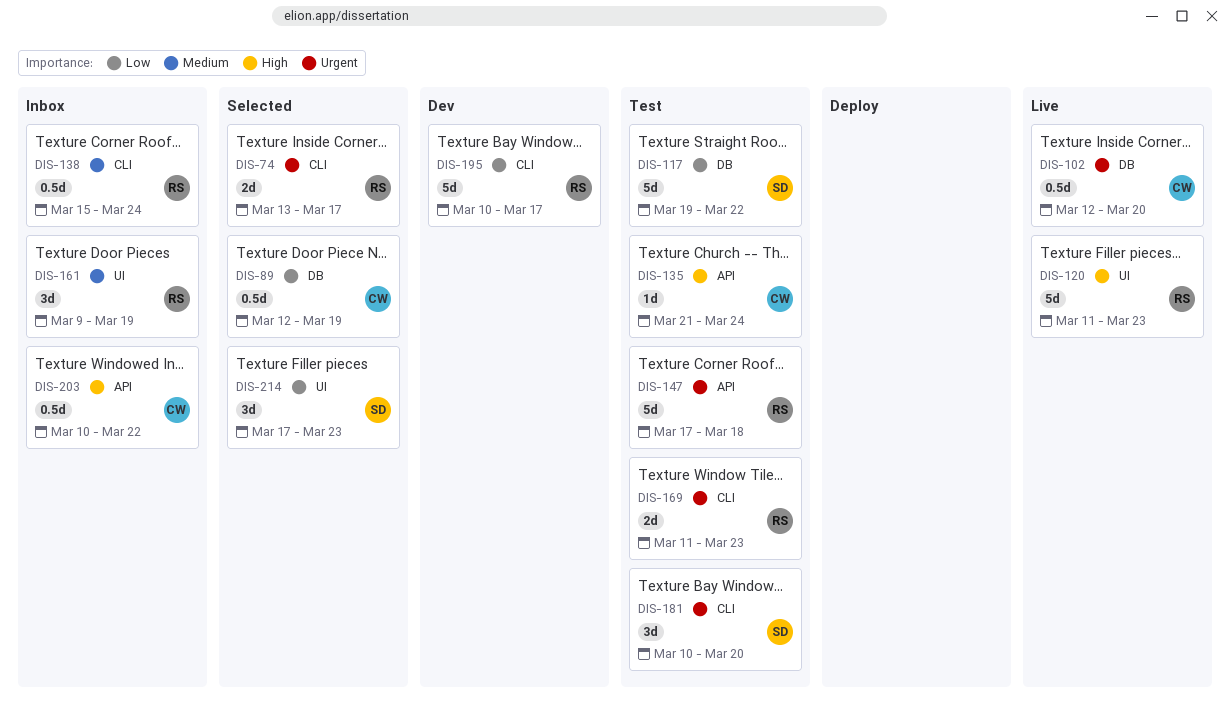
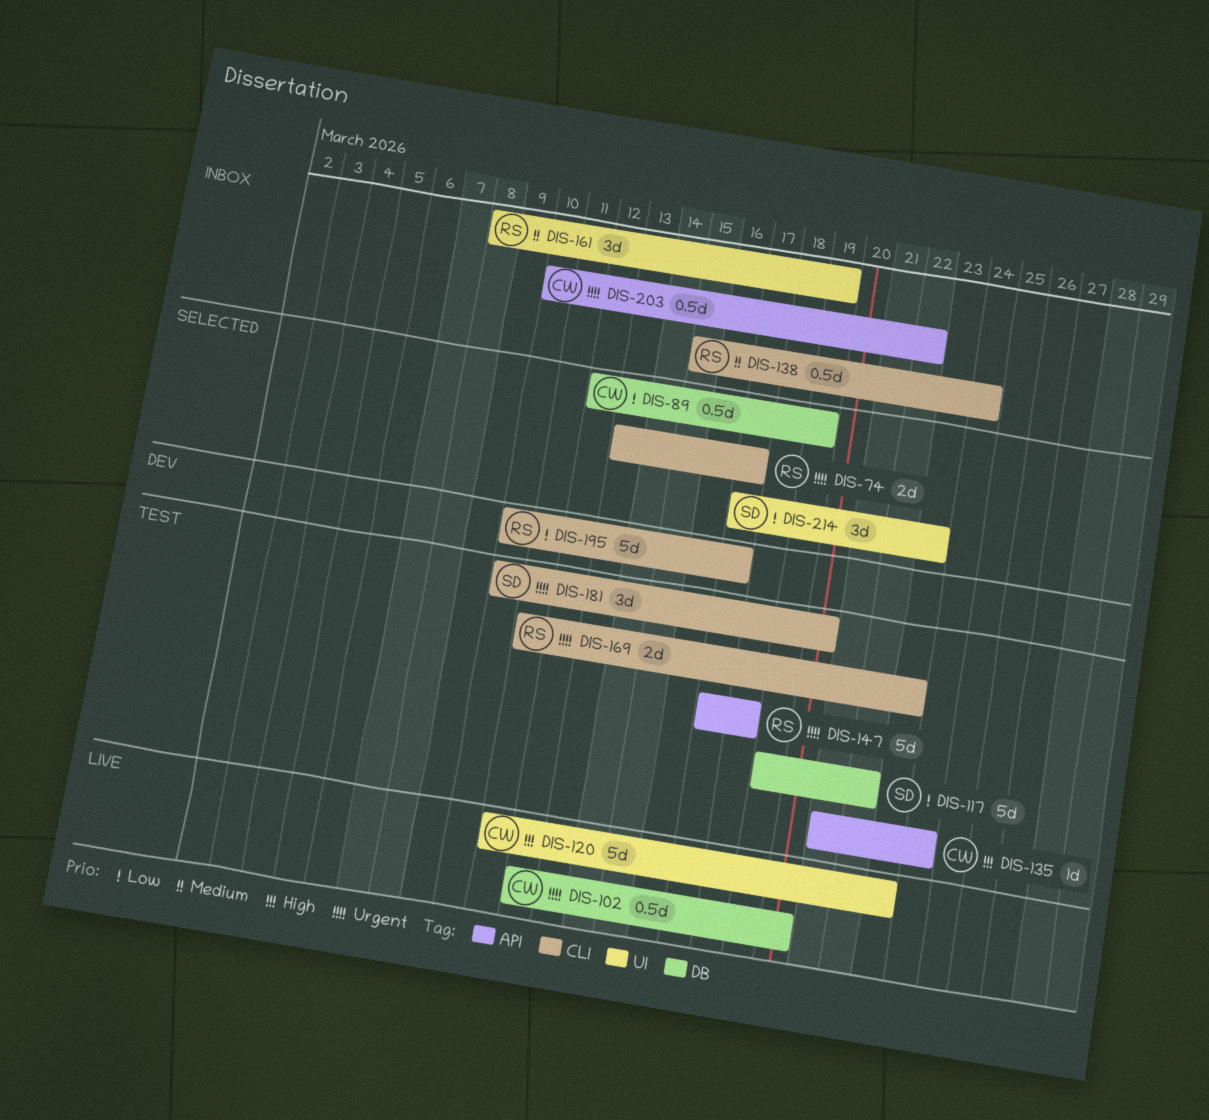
DIS-120, owner: RS -> CW
DIS-161, start: Mar 9 -> Mar 8
DIS-203, priority: High -> Urgent

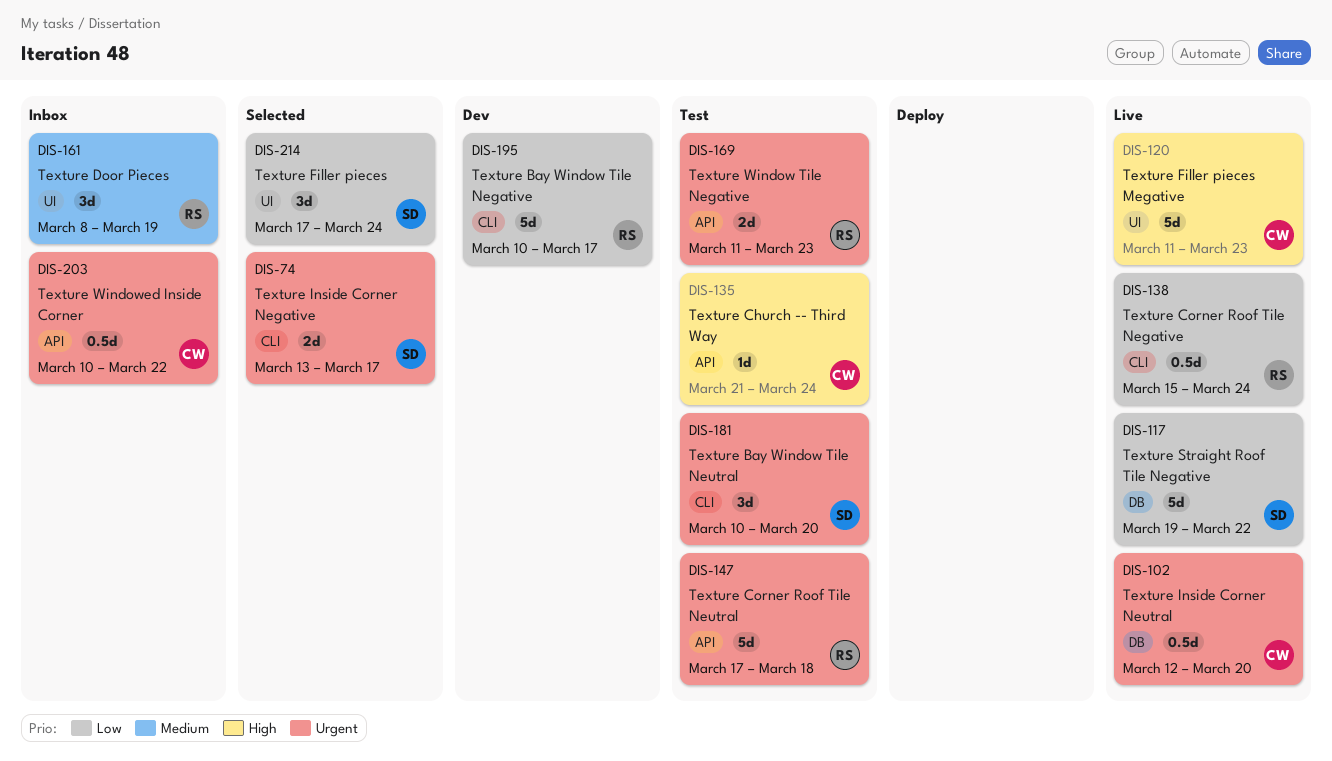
DIS-74, owner: RS -> SD
DIS-89: present -> none
DIS-117, status: Test -> Live
DIS-138, status: Inbox -> Live
DIS-138, priority: Medium -> Low
DIS-169, label: CLI -> API
DIS-214, due: Mar 23 -> Mar 24

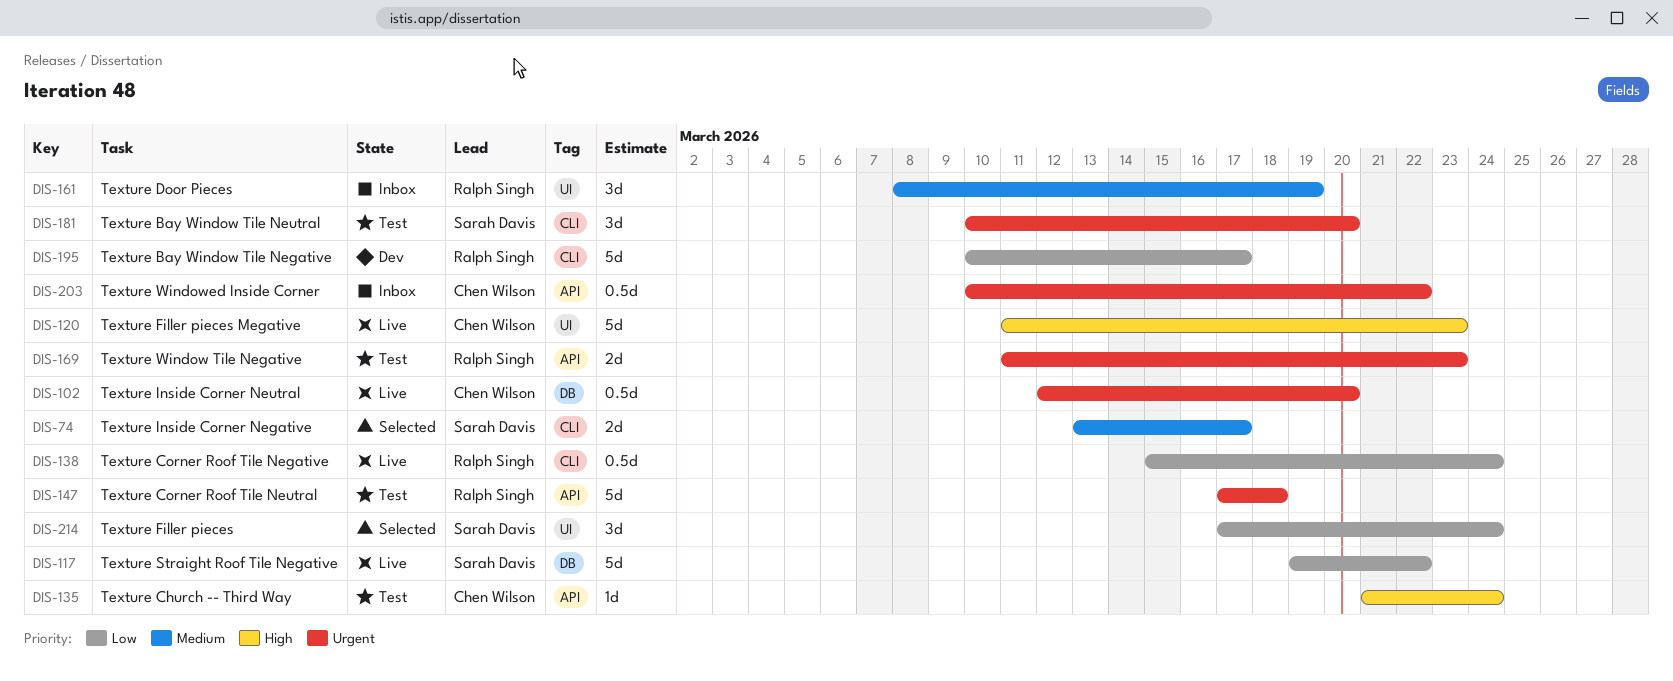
DIS-74, priority: Urgent -> Medium

